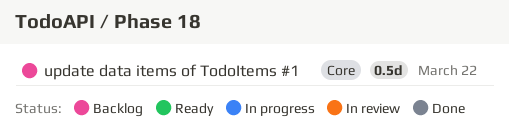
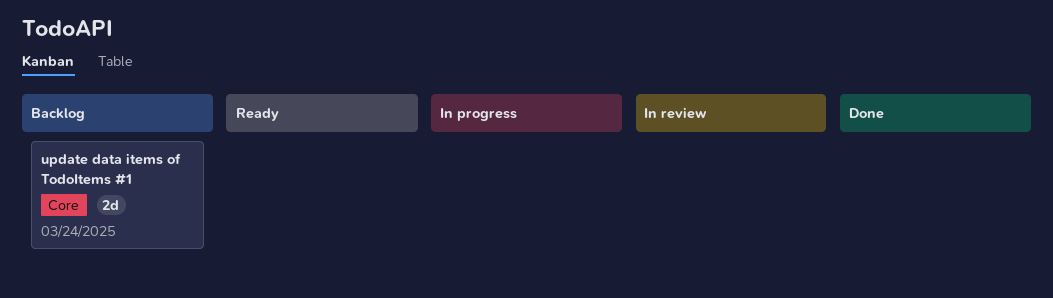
update data items of TodoItems #1, estimate: 0.5d -> 2d
update data items of TodoItems #1, due: Mar 22 -> Mar 24

